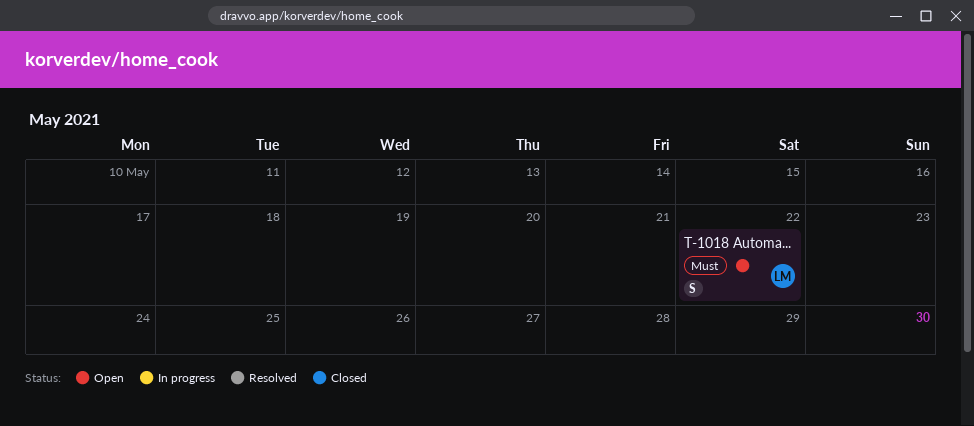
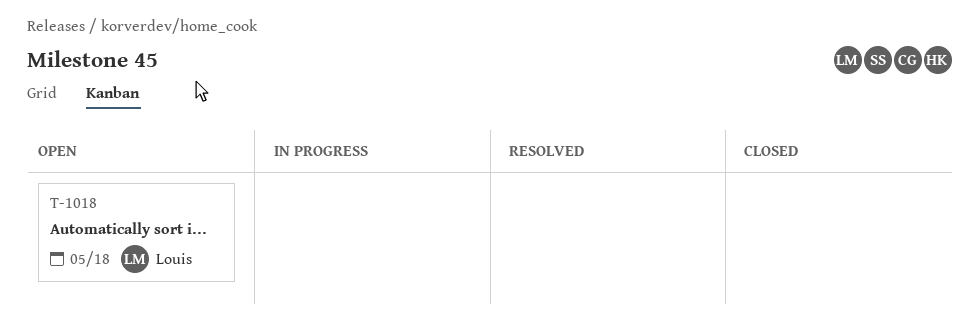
T-1018, due: May 22 -> May 18

